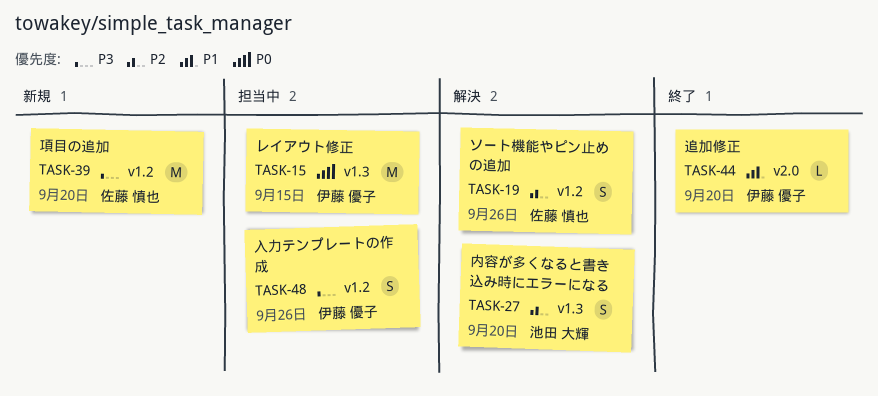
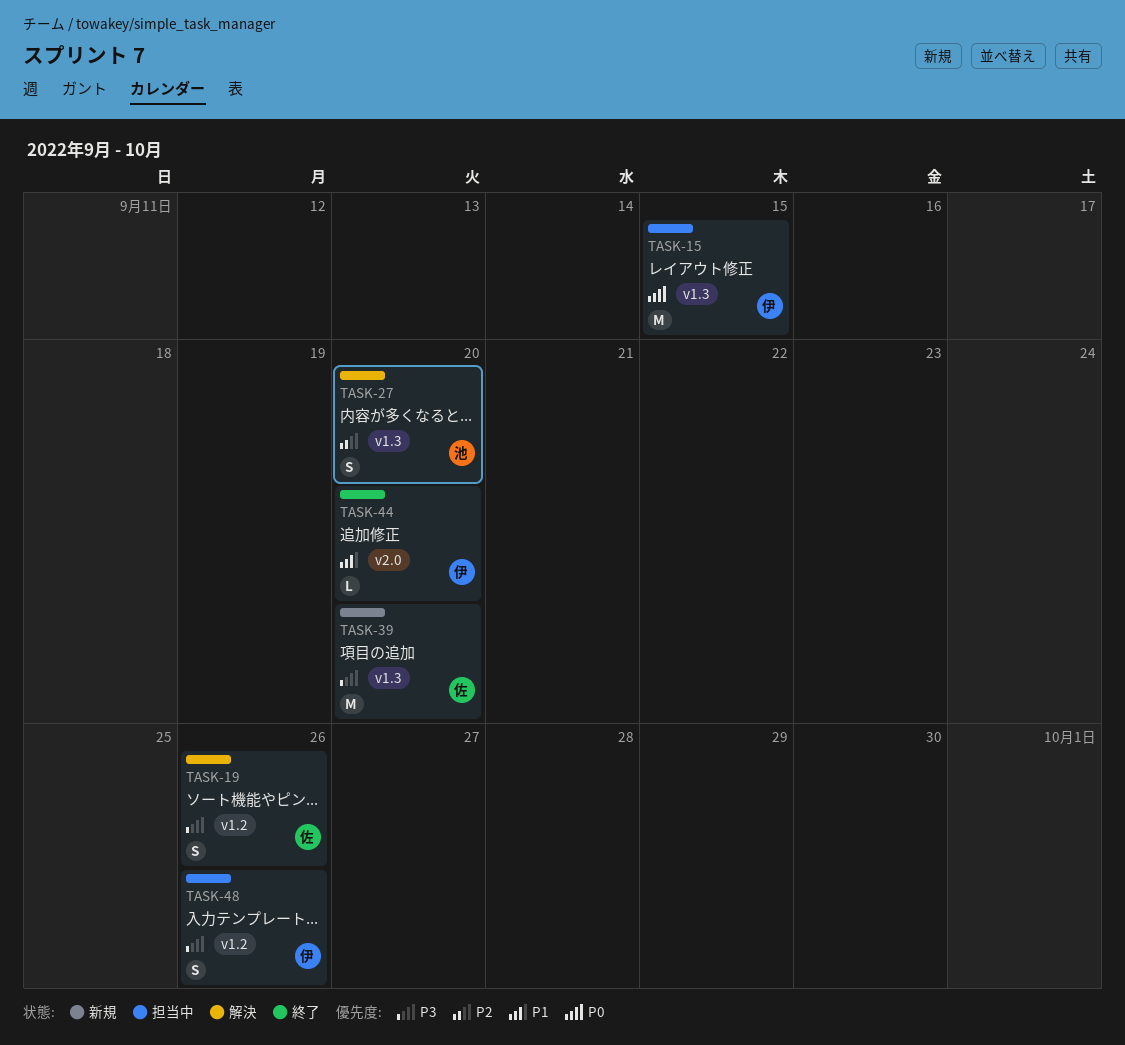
TASK-19, priority: P2 -> P3
TASK-39, label: v1.2 -> v1.3

